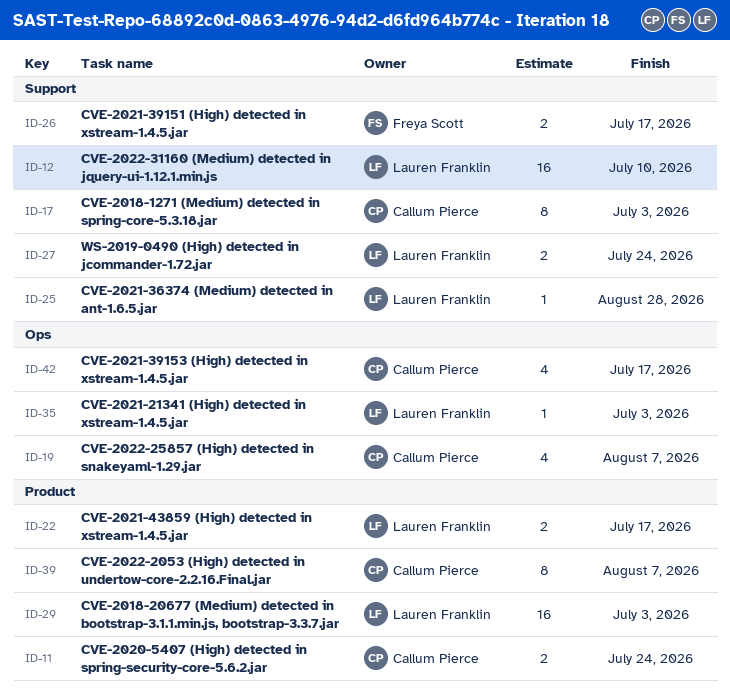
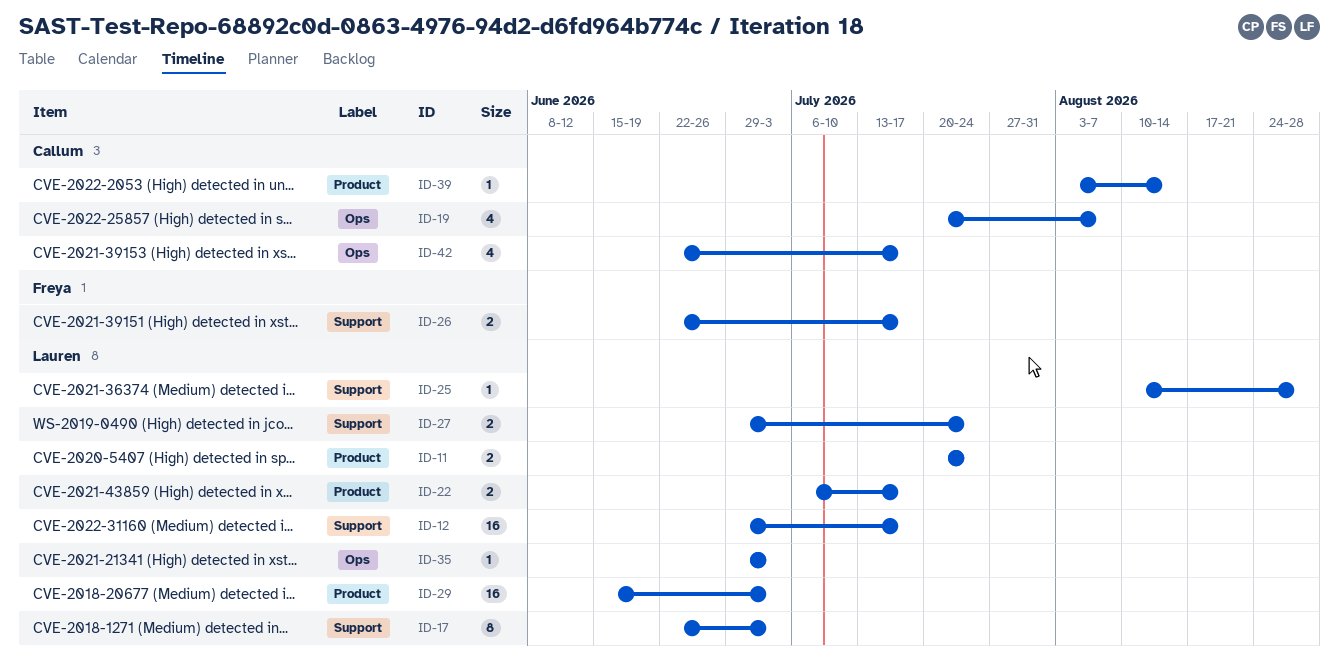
ID-11, owner: Callum Pierce -> Lauren Franklin
ID-12, due: Jul 10 -> Jul 17
ID-17, owner: Callum Pierce -> Lauren Franklin
ID-39, estimate: 8 -> 1
ID-39, due: Aug 7 -> Aug 14

